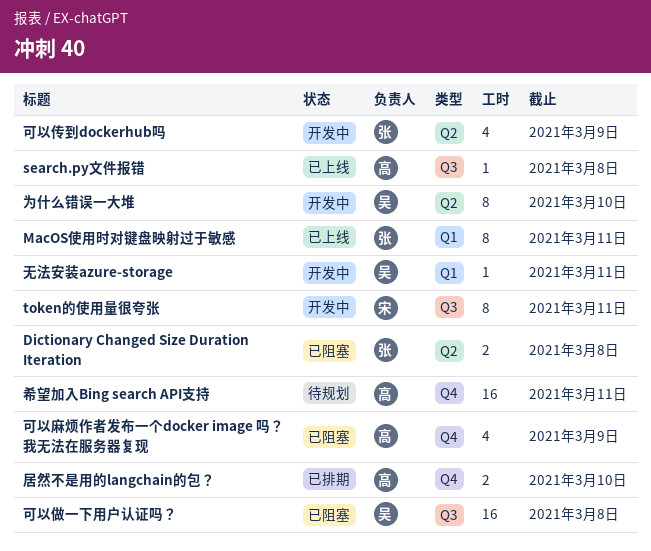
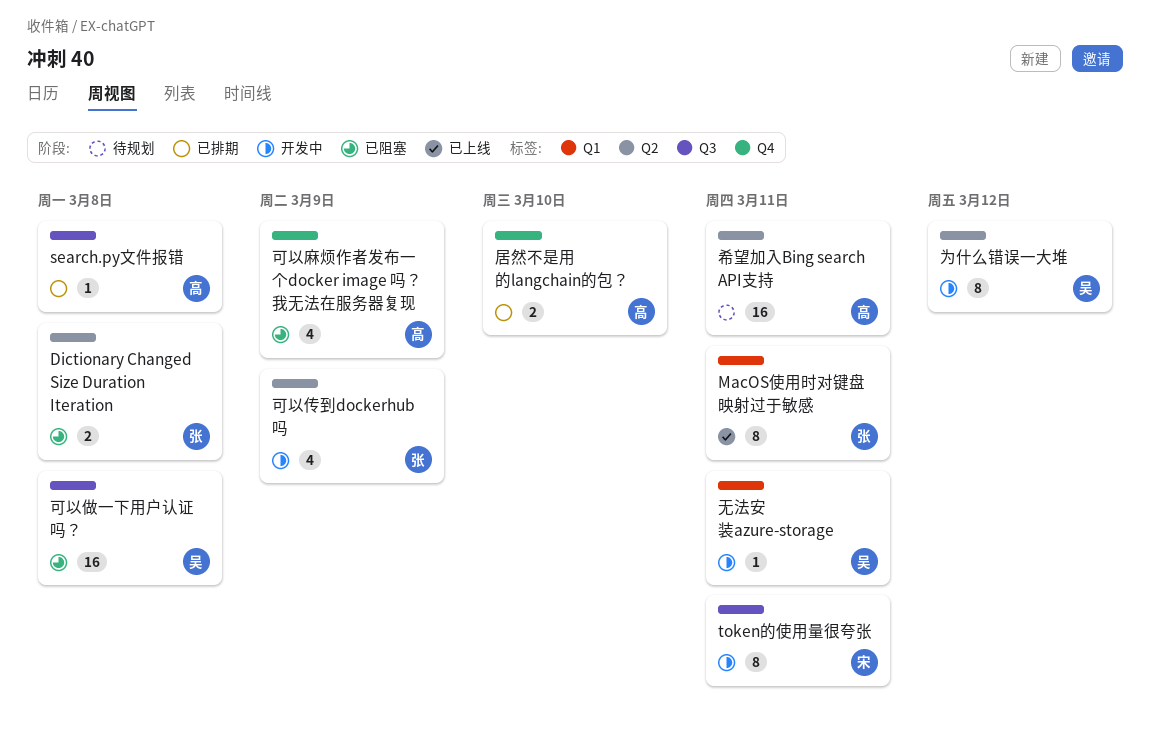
search.py文件报错, status: 已上线 -> 已排期
为什么错误一大堆, due: Mar 10 -> Mar 12
希望加入Bing search API支持, label: Q4 -> Q2

